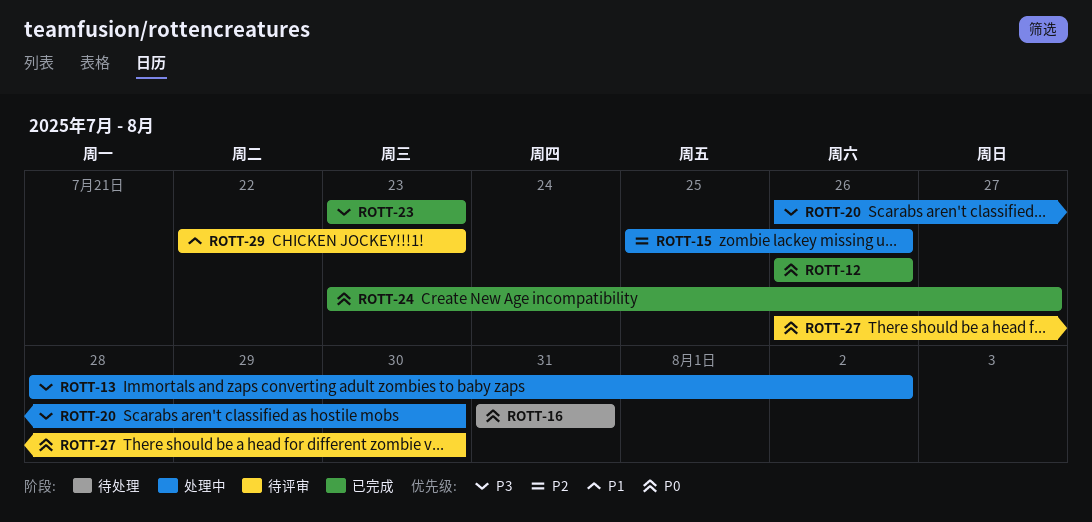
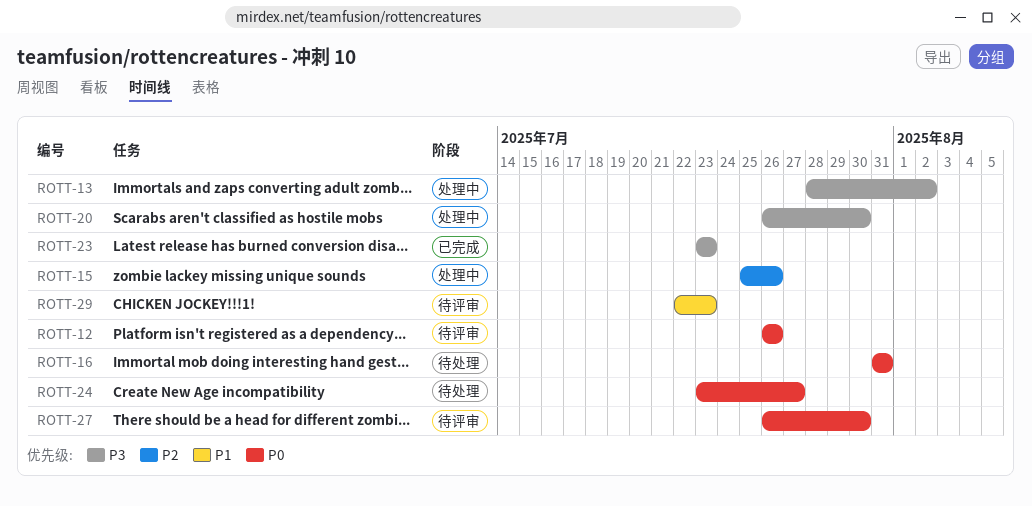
ROTT-12, status: 已完成 -> 待评审
ROTT-24, status: 已完成 -> 待处理

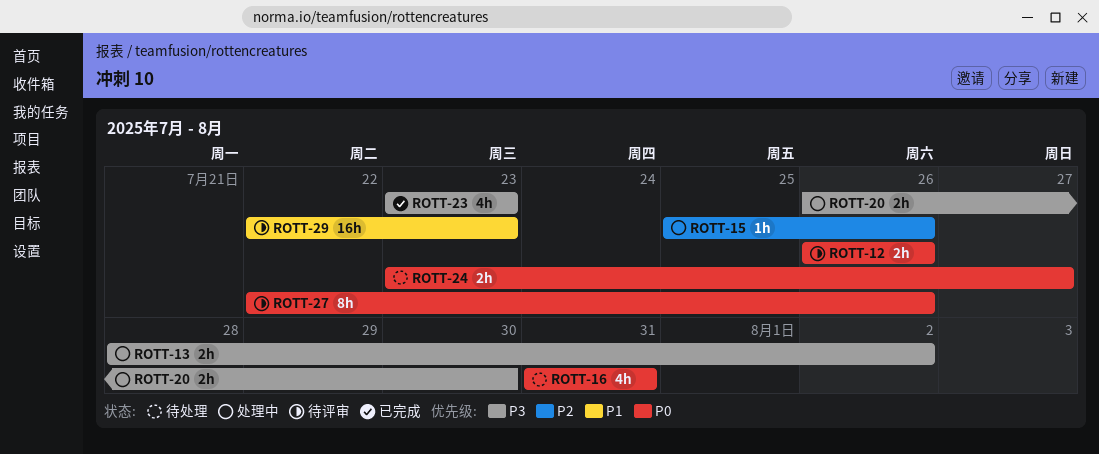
ROTT-27, start: Jul 26 -> Jul 22
ROTT-27, due: Jul 30 -> Jul 26

